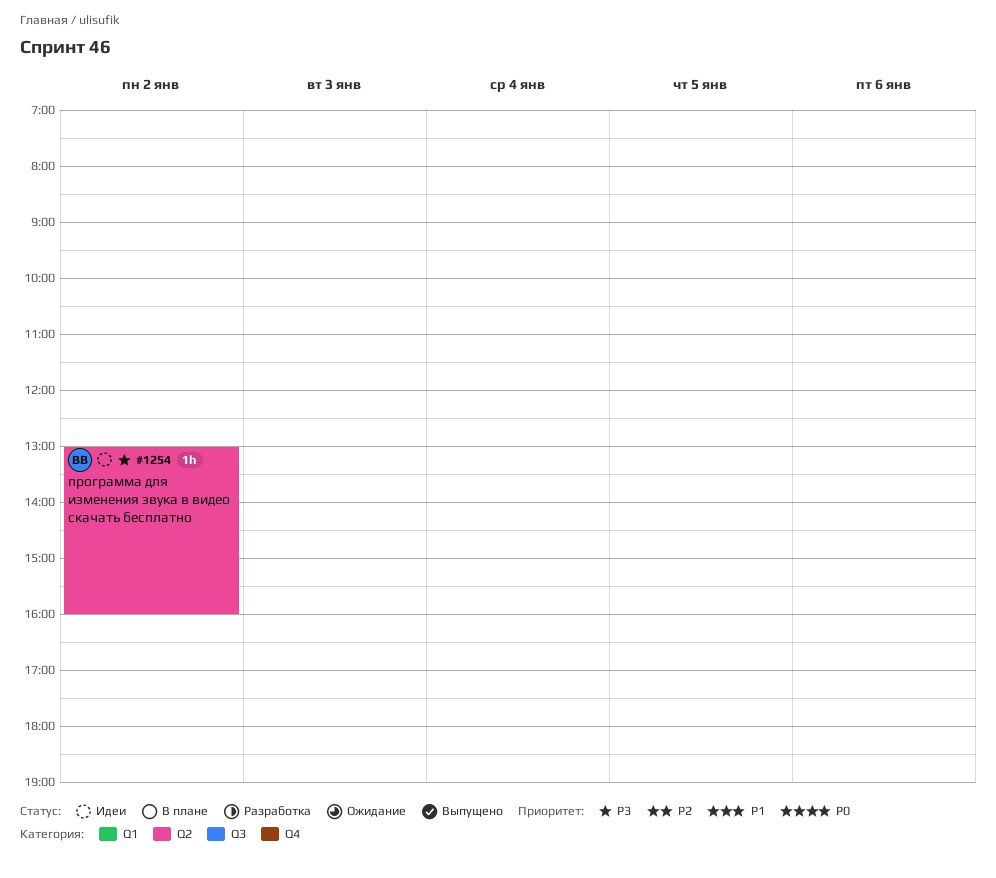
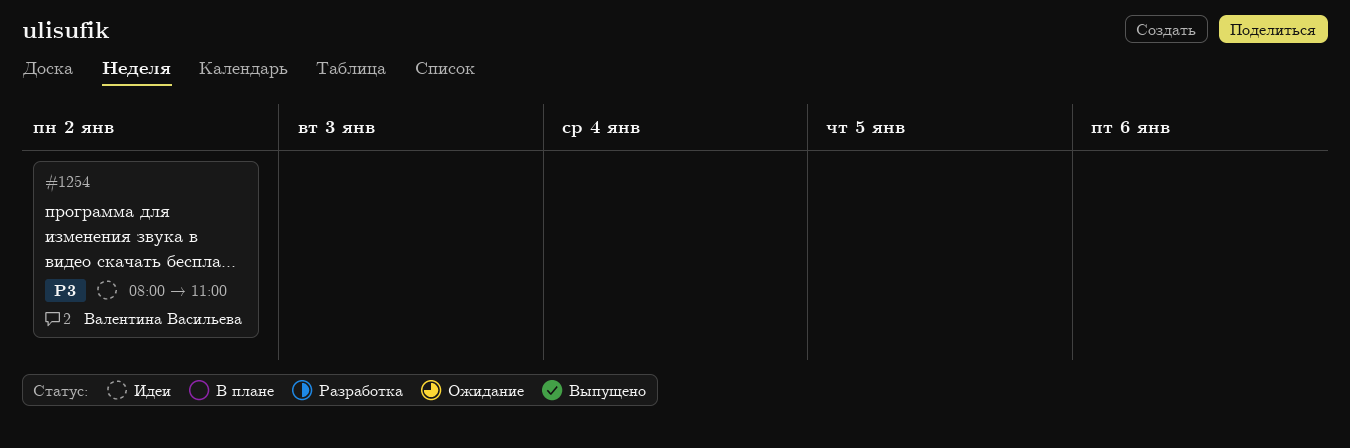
#1254, begins: 13:00 -> 08:00
#1254, ends: 16:00 -> 11:00

